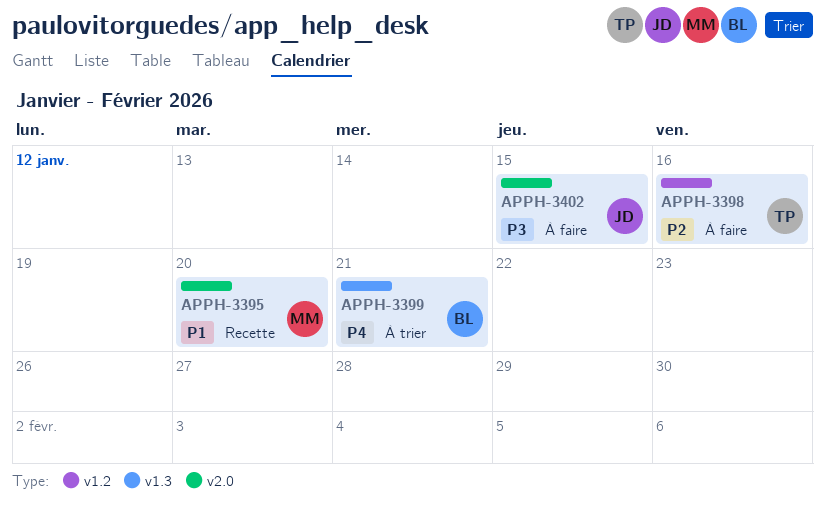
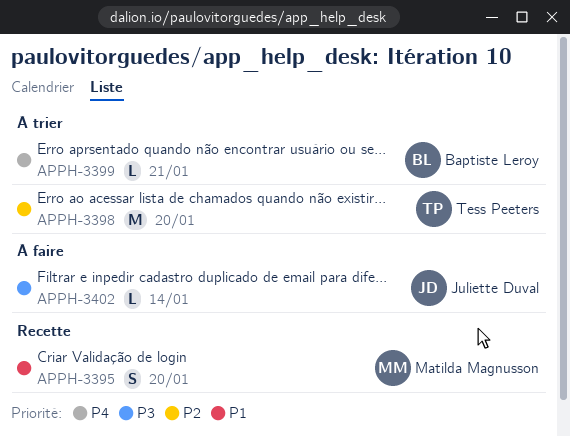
APPH-3398, status: À faire -> À trier
APPH-3398, due: Jan 16 -> Jan 20
APPH-3402, due: Jan 15 -> Jan 14

